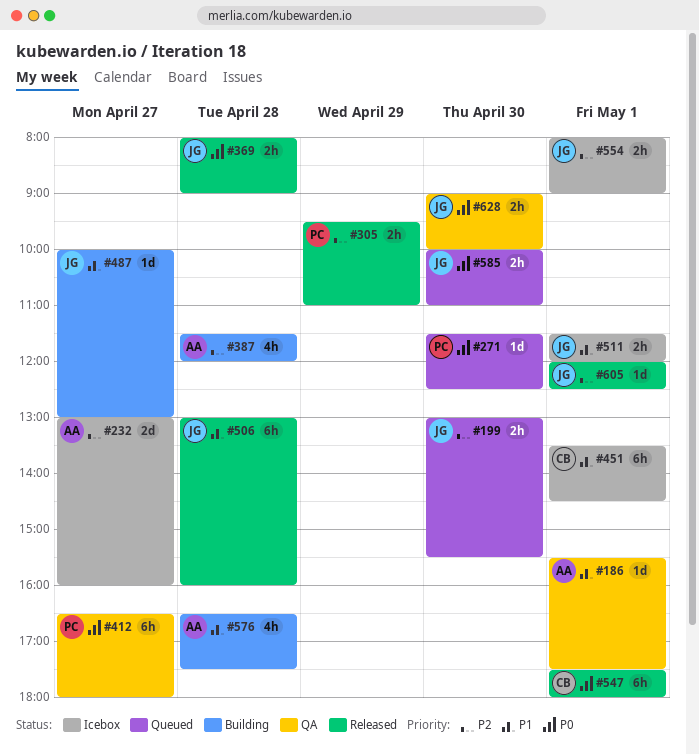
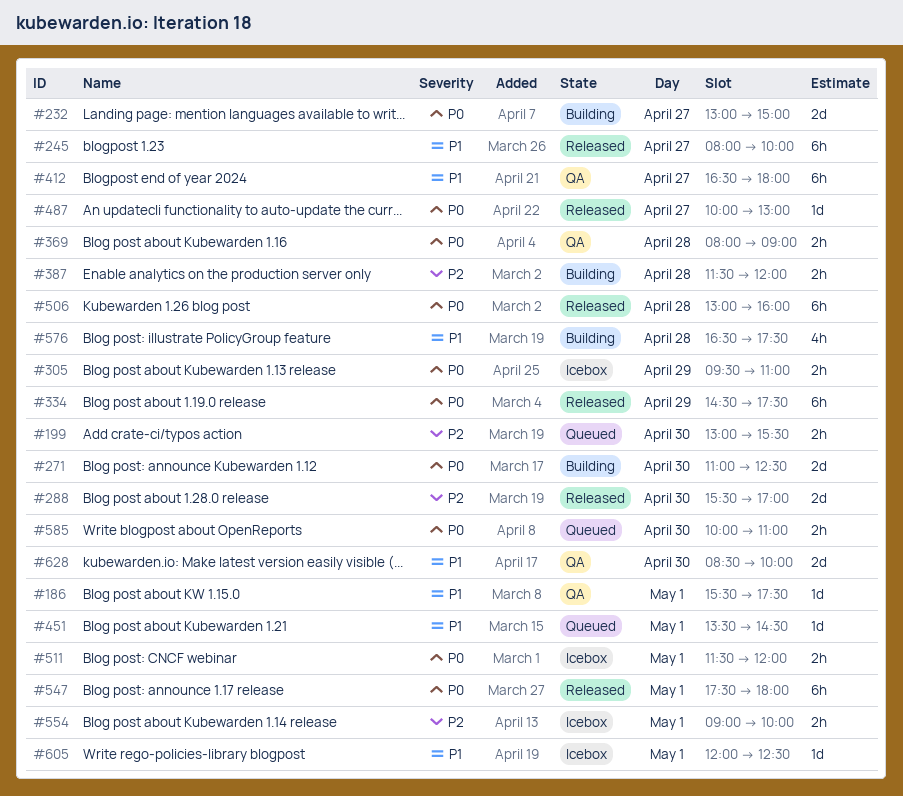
#232, status: Icebox -> Building
#232, priority: P2 -> P0
#232, ends: 16:00 -> 15:00
#245: none -> present
#271, status: Queued -> Building
#271, estimate: 1d -> 2d
#271, begins: 11:30 -> 11:00
#288: none -> present
#305, status: Released -> Icebox
#305, priority: P2 -> P0
#334: none -> present
#369, status: Released -> QA
#387, estimate: 4h -> 2h
#412, priority: P0 -> P1
#451, status: Icebox -> Queued
#451, estimate: 6h -> 1d
#487, status: Building -> Released
#487, priority: P1 -> P0
#506, priority: P1 -> P0
#511, priority: P1 -> P0
#554, begins: 08:00 -> 09:00
#554, ends: 09:00 -> 10:00
#605, status: Released -> Icebox
#605, priority: P2 -> P1
#628, priority: P0 -> P1
#628, estimate: 2h -> 2d
#628, begins: 09:00 -> 08:30

